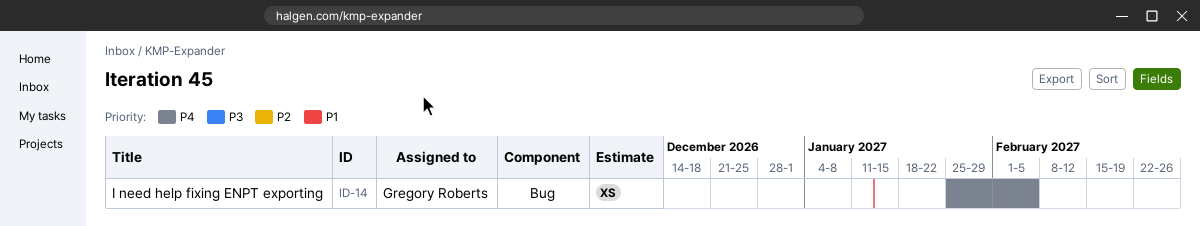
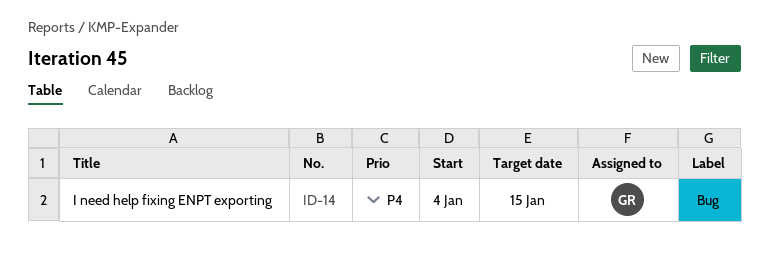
ID-14, start: Jan 25 -> Jan 4
ID-14, due: Feb 5 -> Jan 15

